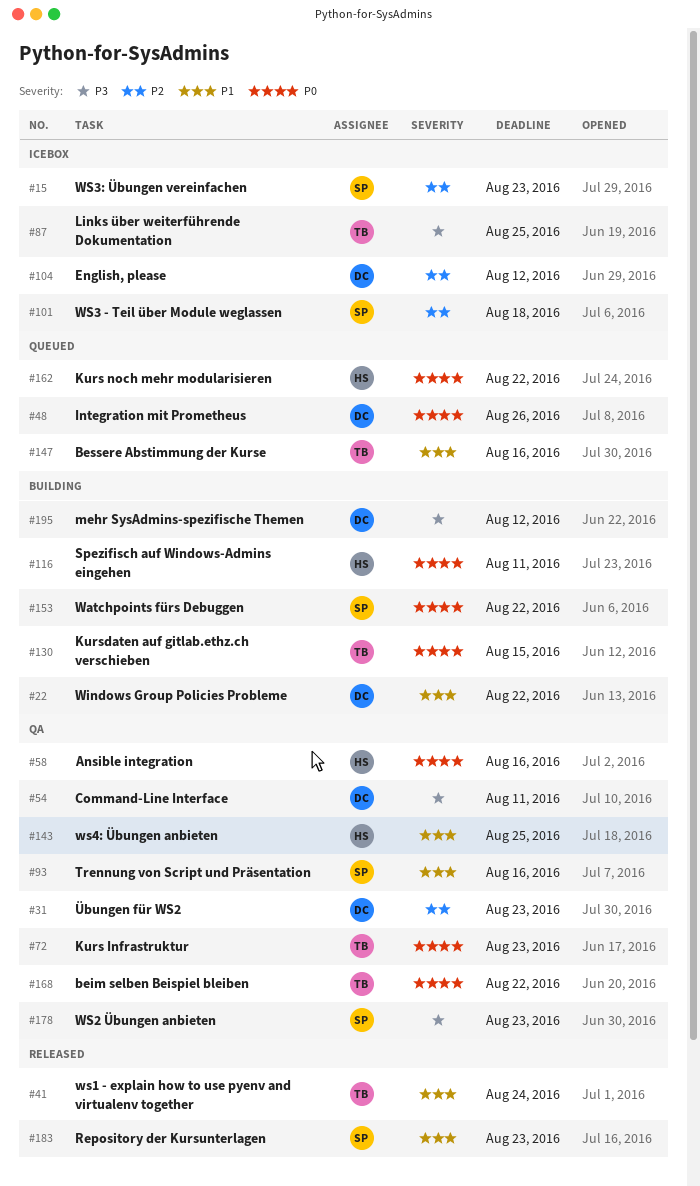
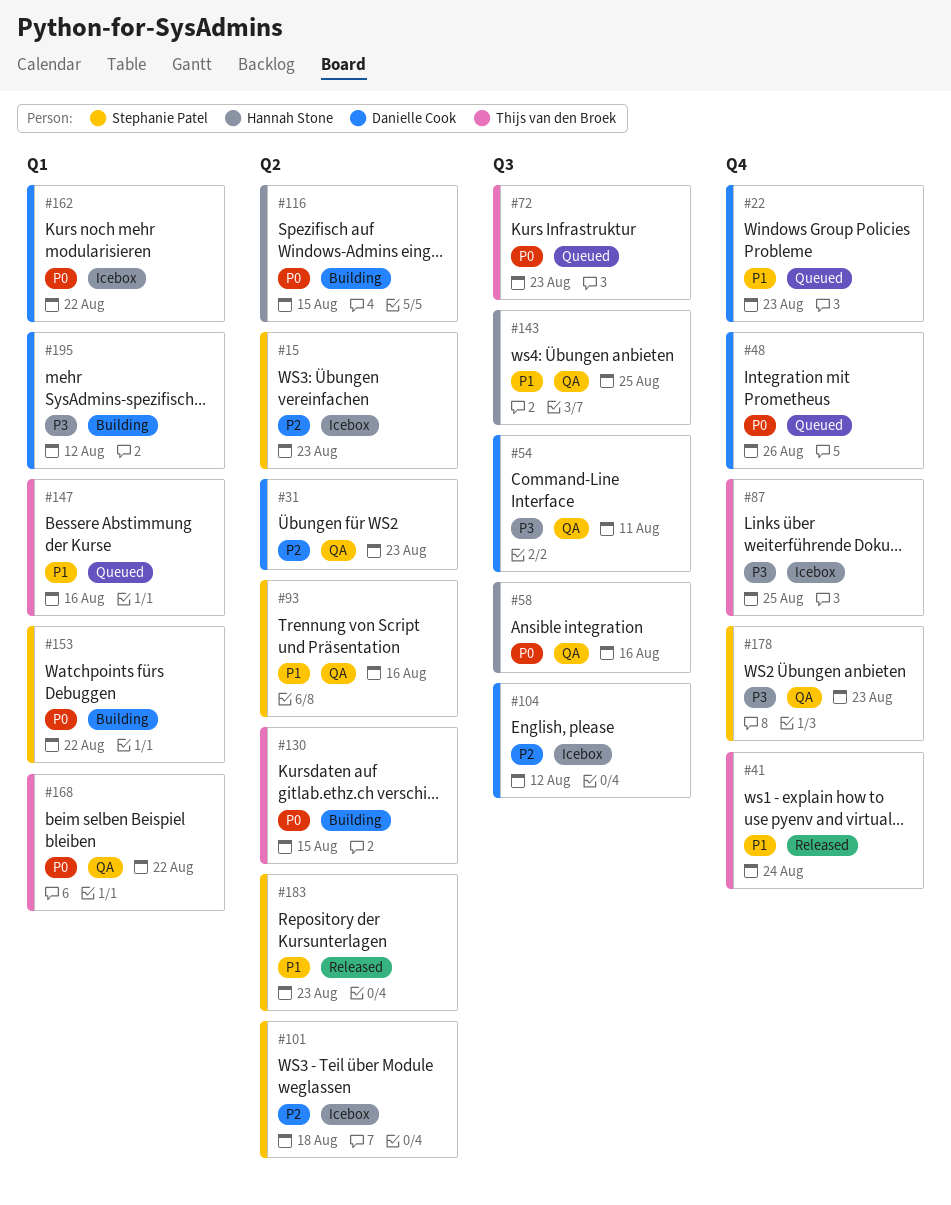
#22, status: Building -> Queued
#22, due: Aug 22 -> Aug 23
#72, status: QA -> Queued
#116, due: Aug 11 -> Aug 15
#162, status: Queued -> Icebox
#162, owner: Hannah Stone -> Danielle Cook

